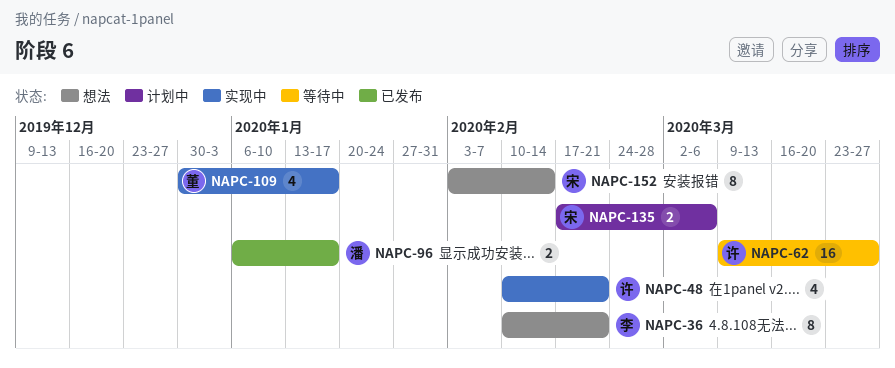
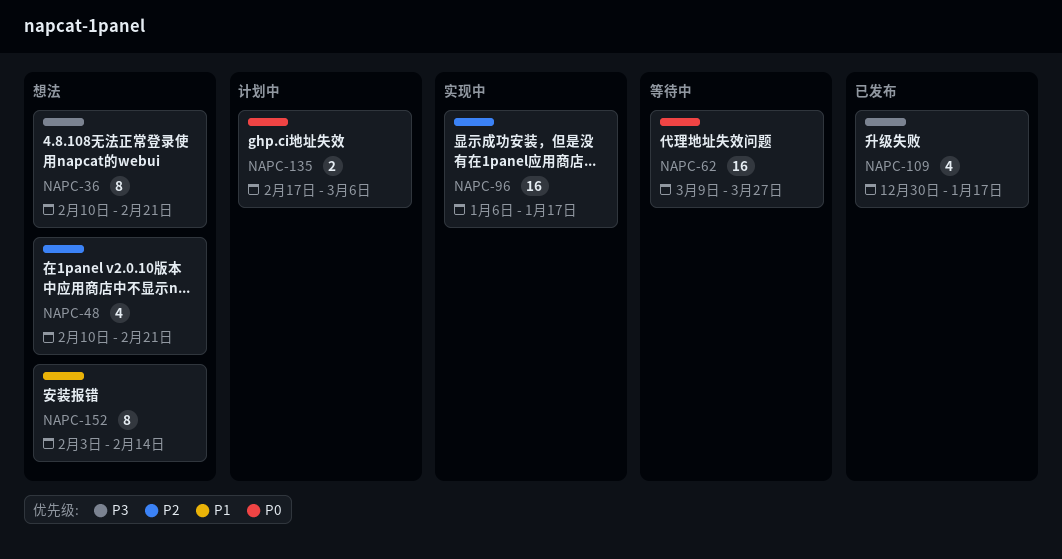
NAPC-48, status: 实现中 -> 想法
NAPC-96, status: 已发布 -> 实现中
NAPC-96, estimate: 2 -> 16
NAPC-109, status: 实现中 -> 已发布

